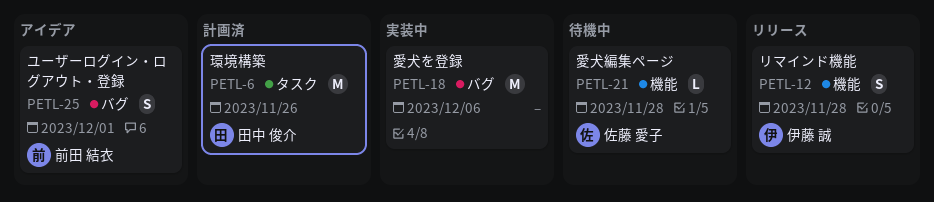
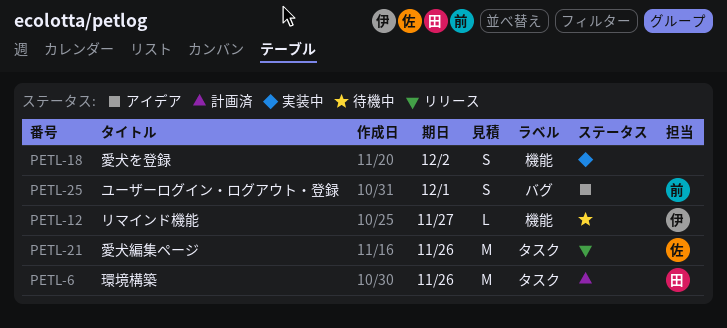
PETL-12, status: リリース -> 待機中
PETL-12, estimate: S -> L
PETL-12, due: Nov 28 -> Nov 27
PETL-18, label: バグ -> 機能
PETL-18, estimate: M -> S
PETL-18, due: Dec 6 -> Dec 2
PETL-21, status: 待機中 -> リリース
PETL-21, label: 機能 -> タスク
PETL-21, estimate: L -> M
PETL-21, due: Nov 28 -> Nov 26

